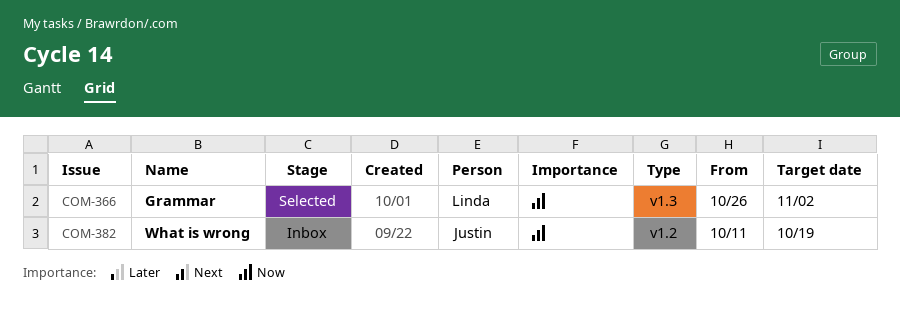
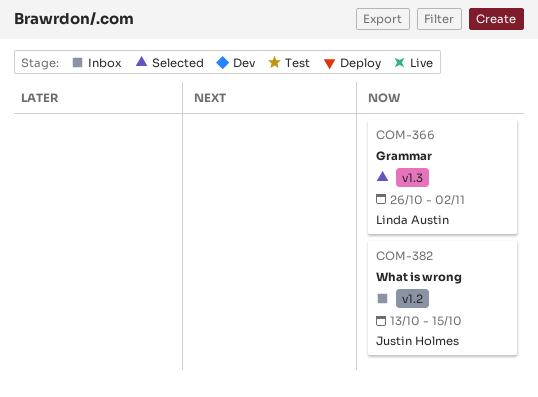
COM-382, start: Oct 11 -> Oct 13
COM-382, due: Oct 19 -> Oct 15

